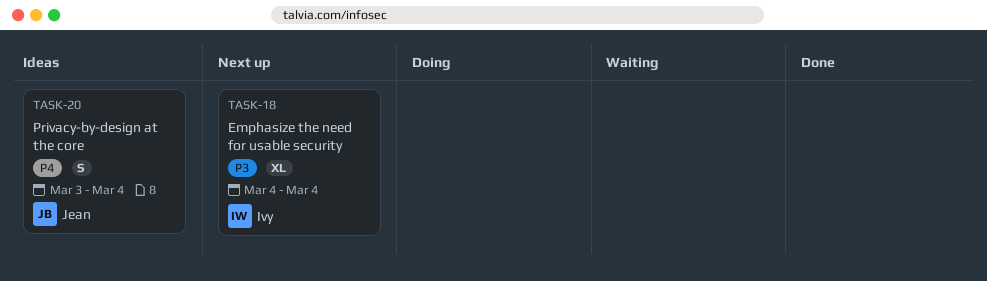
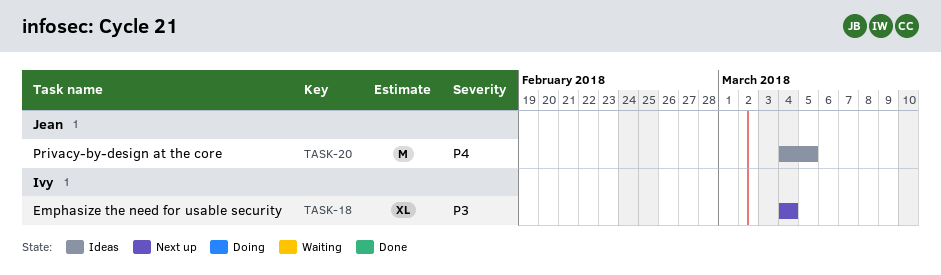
TASK-20, estimate: S -> M
TASK-20, start: Mar 3 -> Mar 4
TASK-20, due: Mar 4 -> Mar 5

